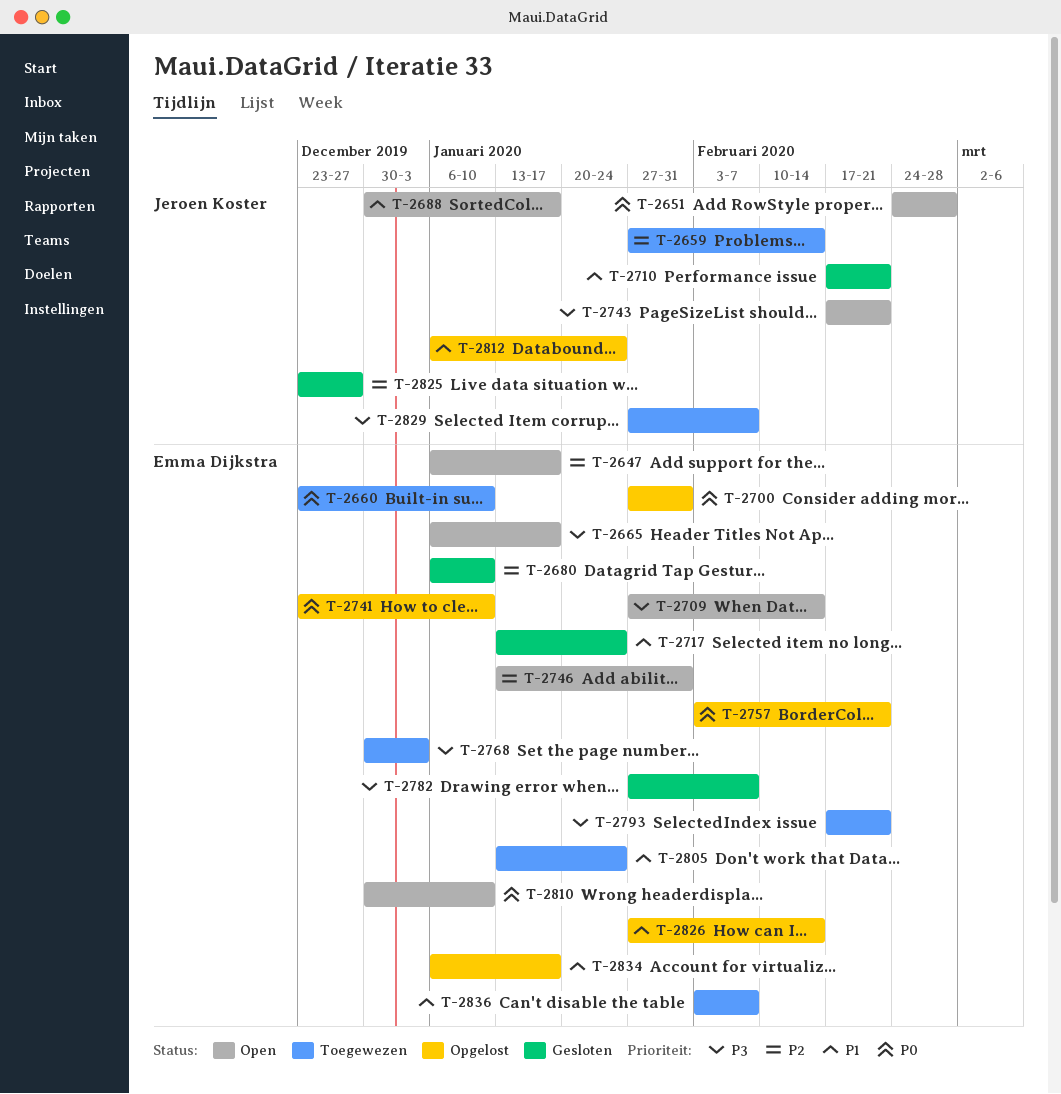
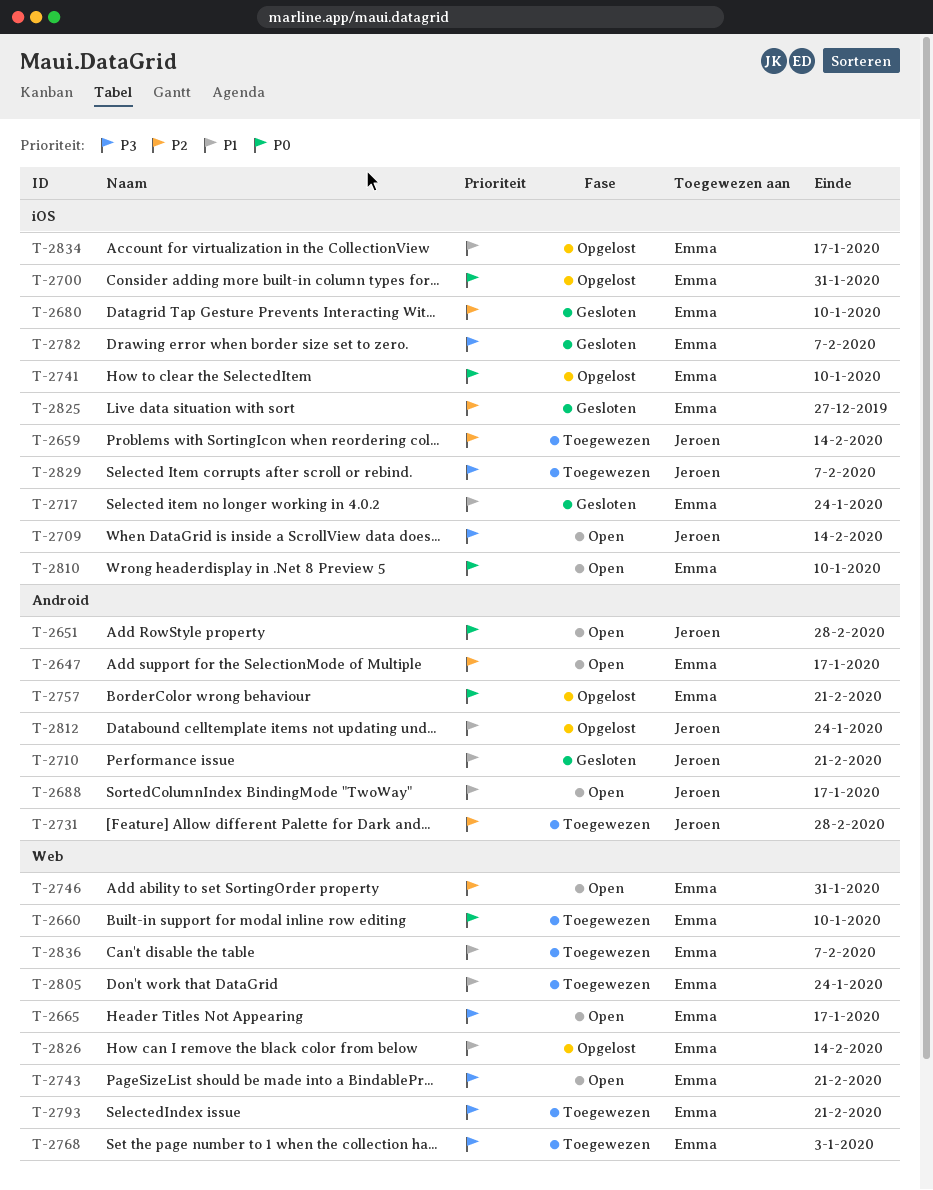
T-2709, owner: Emma Dijkstra -> Jeroen Koster
T-2731: none -> present
T-2743, owner: Jeroen Koster -> Emma Dijkstra
T-2825, owner: Jeroen Koster -> Emma Dijkstra

